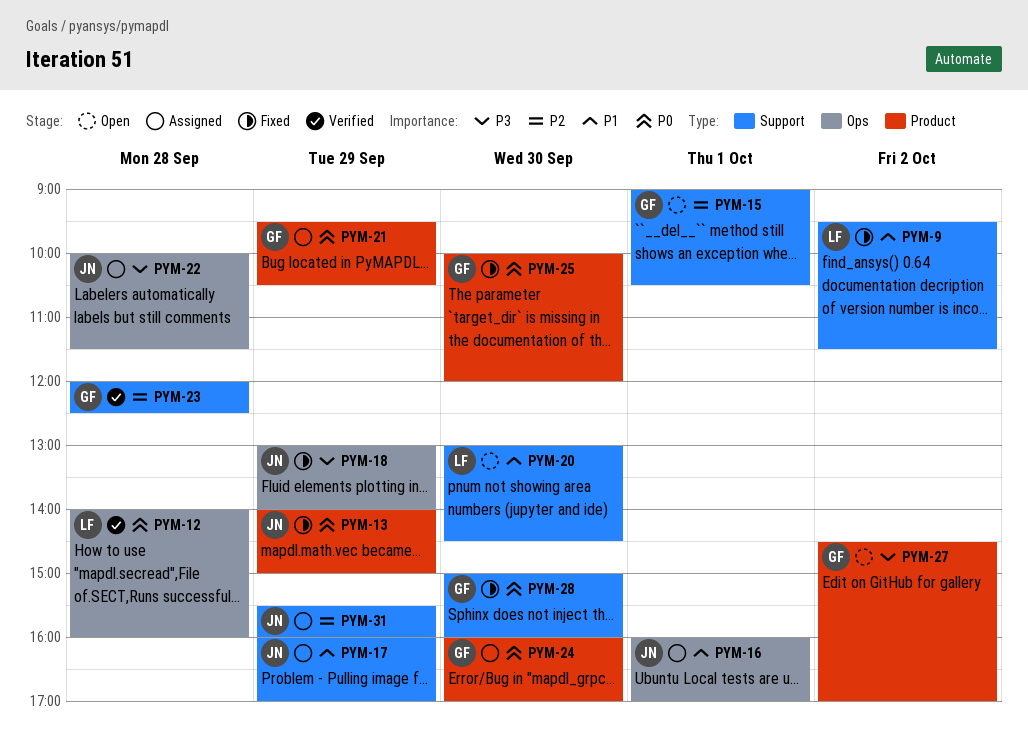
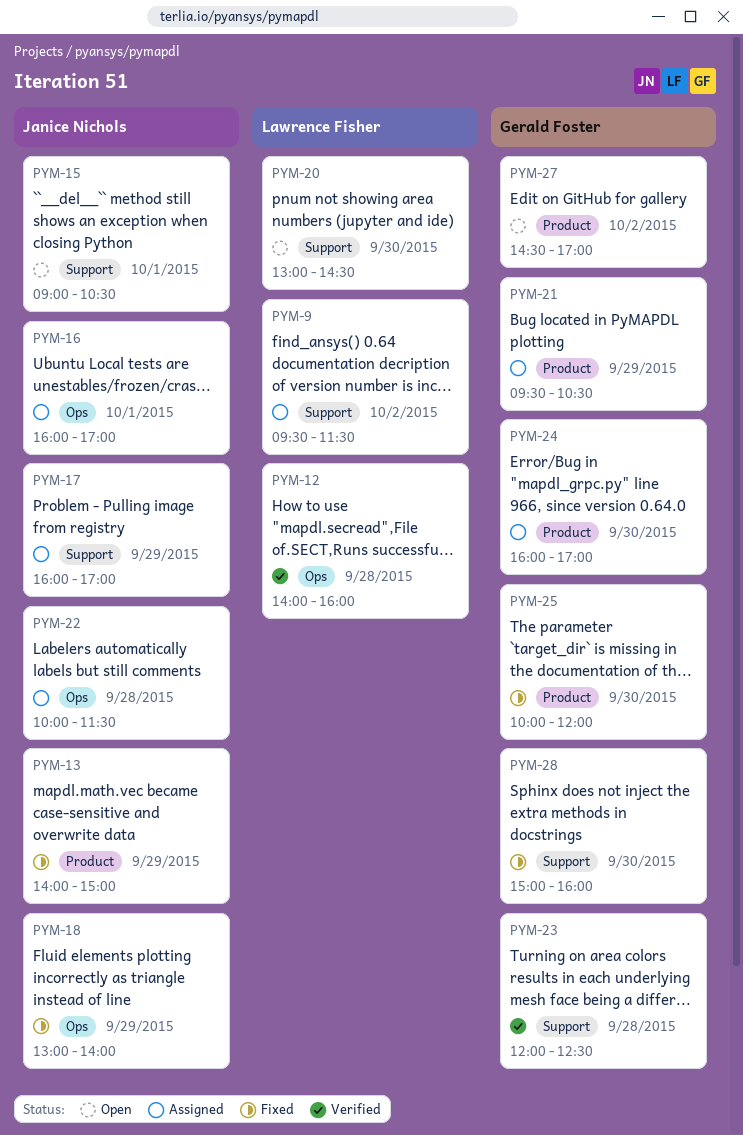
PYM-9, status: Fixed -> Assigned
PYM-15, owner: Gerald Foster -> Janice Nichols
PYM-31: present -> none

